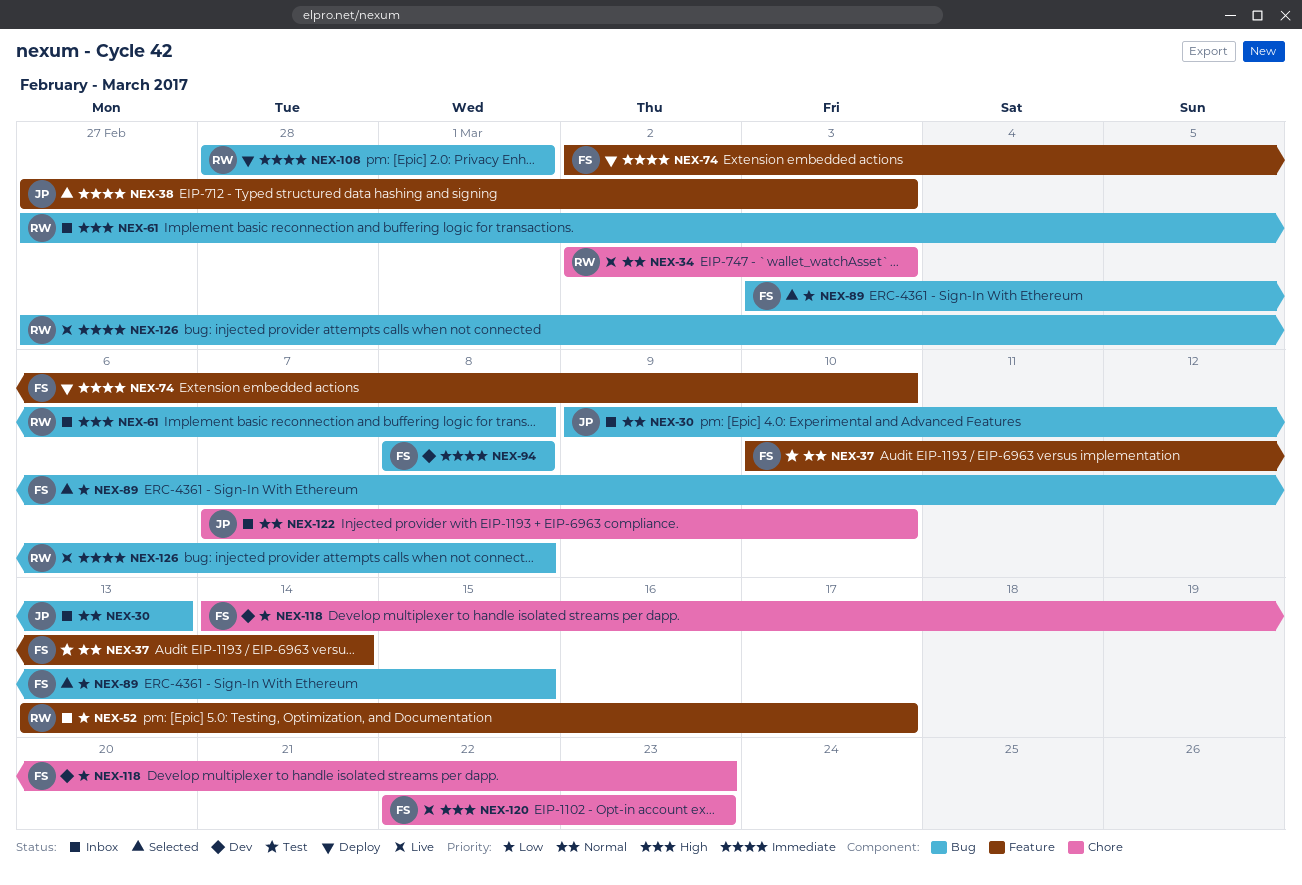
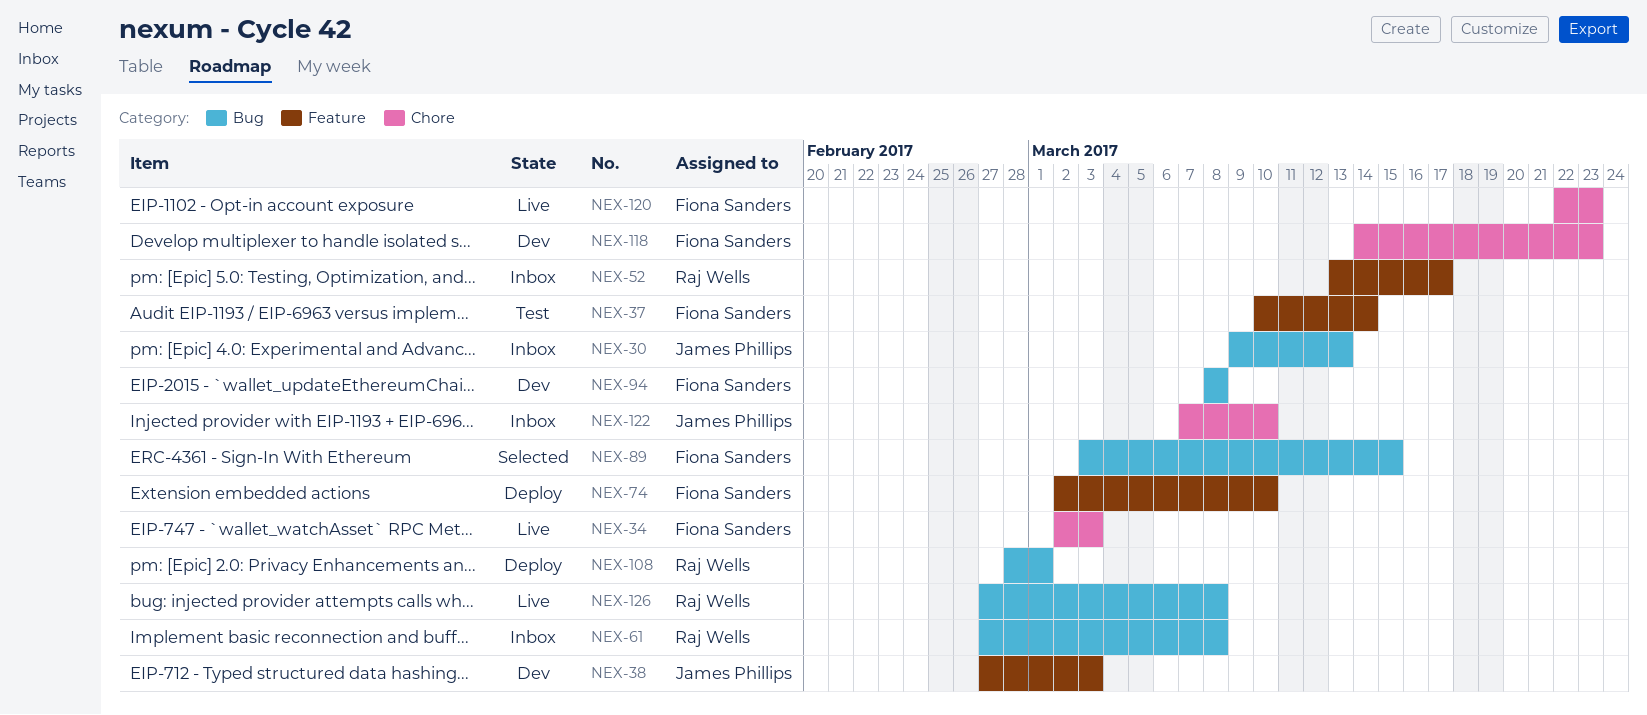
NEX-34, owner: Raj Wells -> Fiona Sanders
NEX-38, status: Selected -> Dev

